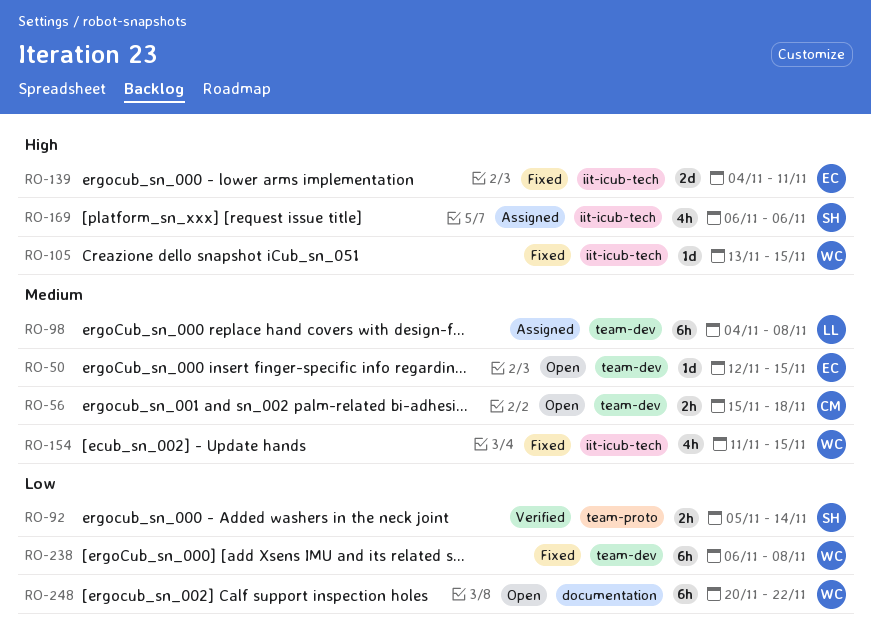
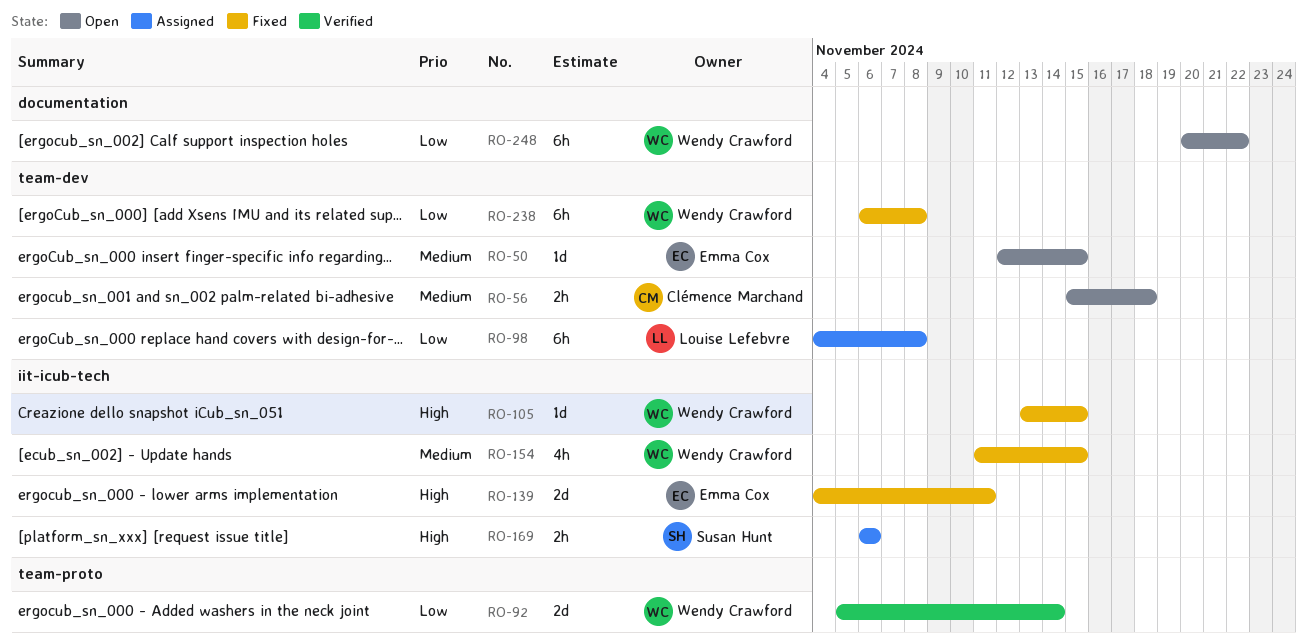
RO-92, owner: Susan Hunt -> Wendy Crawford
RO-92, estimate: 2h -> 2d
RO-98, priority: Medium -> Low
RO-169, estimate: 4h -> 2h

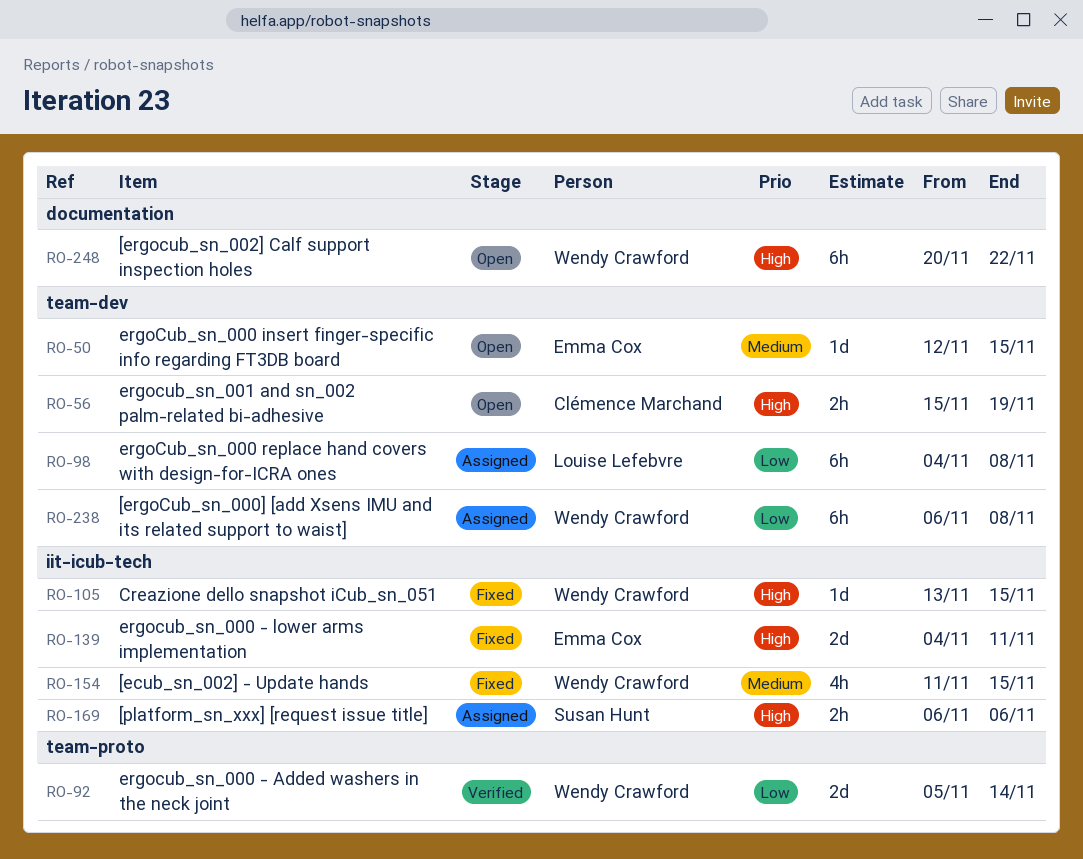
RO-56, priority: Medium -> High
RO-56, due: Nov 18 -> Nov 19
RO-238, status: Fixed -> Assigned
RO-248, priority: Low -> High

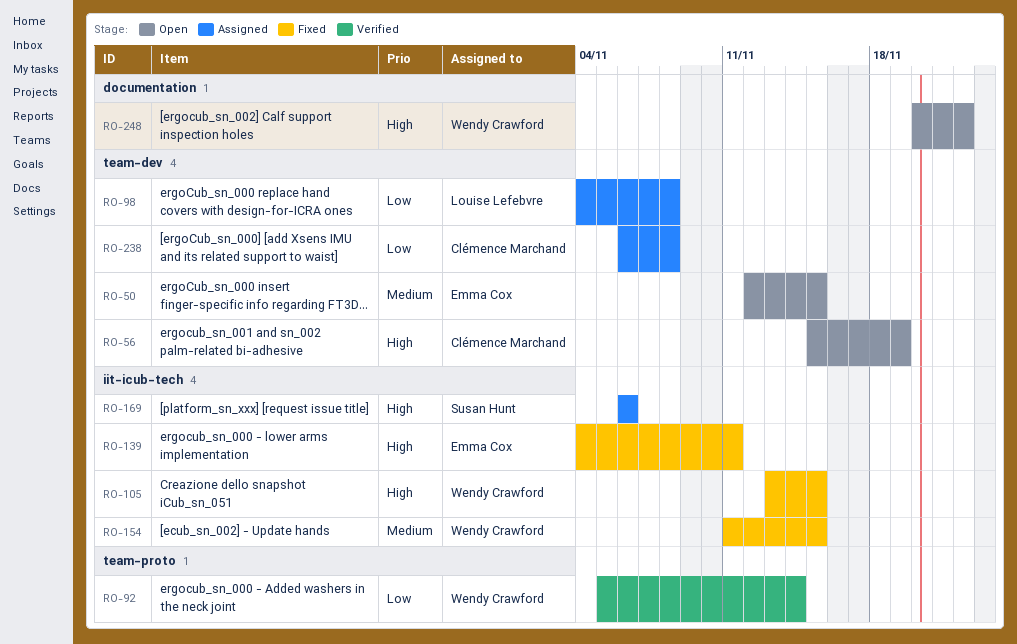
RO-238, owner: Wendy Crawford -> Clémence Marchand

